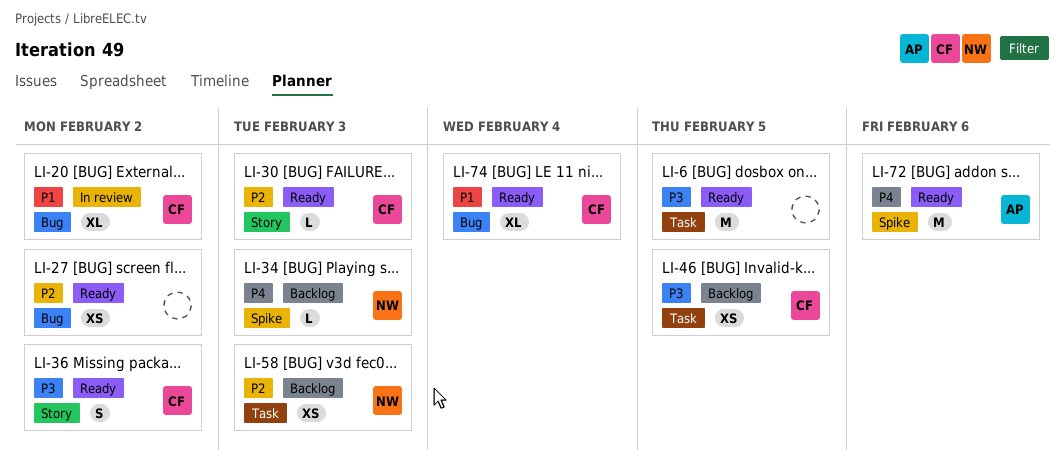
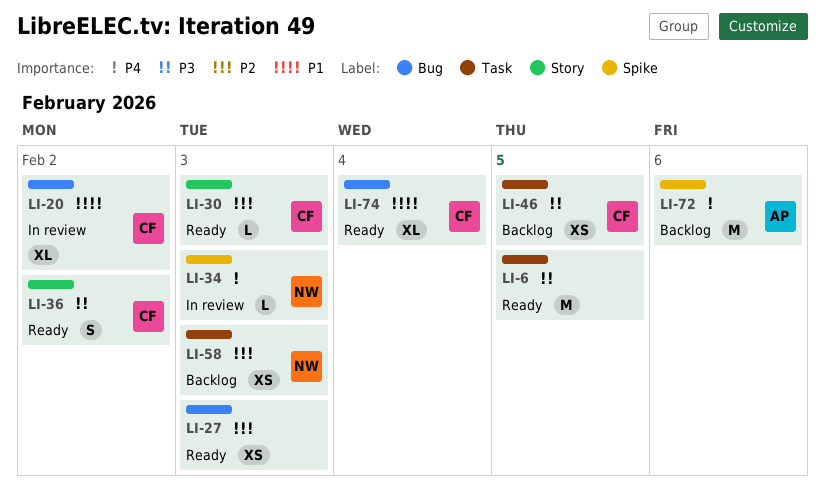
LI-27, due: Feb 2 -> Feb 3
LI-34, status: Backlog -> In review
LI-72, status: Ready -> Backlog

